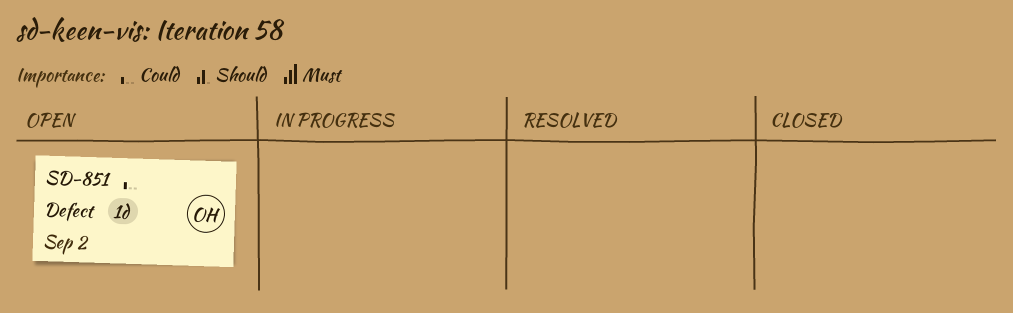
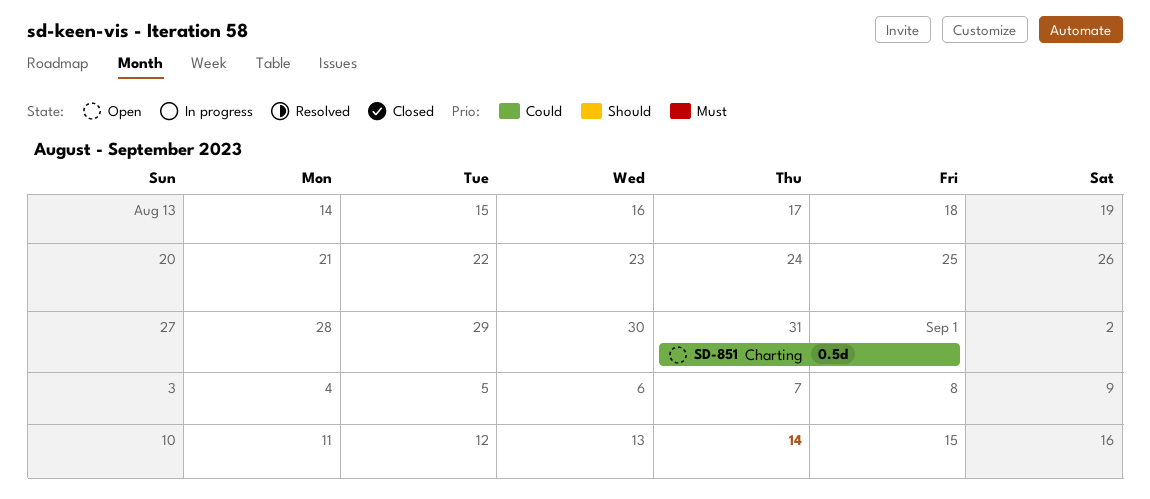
SD-851, estimate: 1d -> 0.5d
SD-851, due: Sep 2 -> Sep 1

